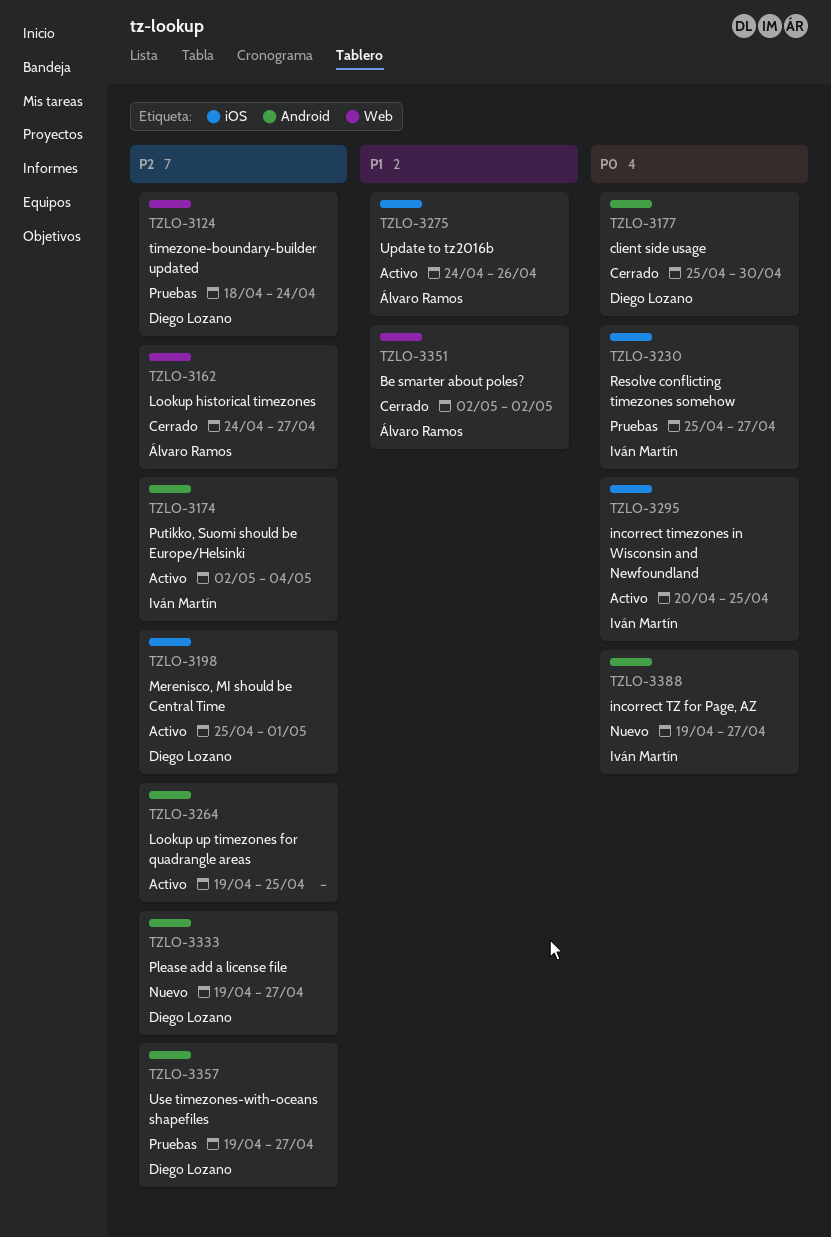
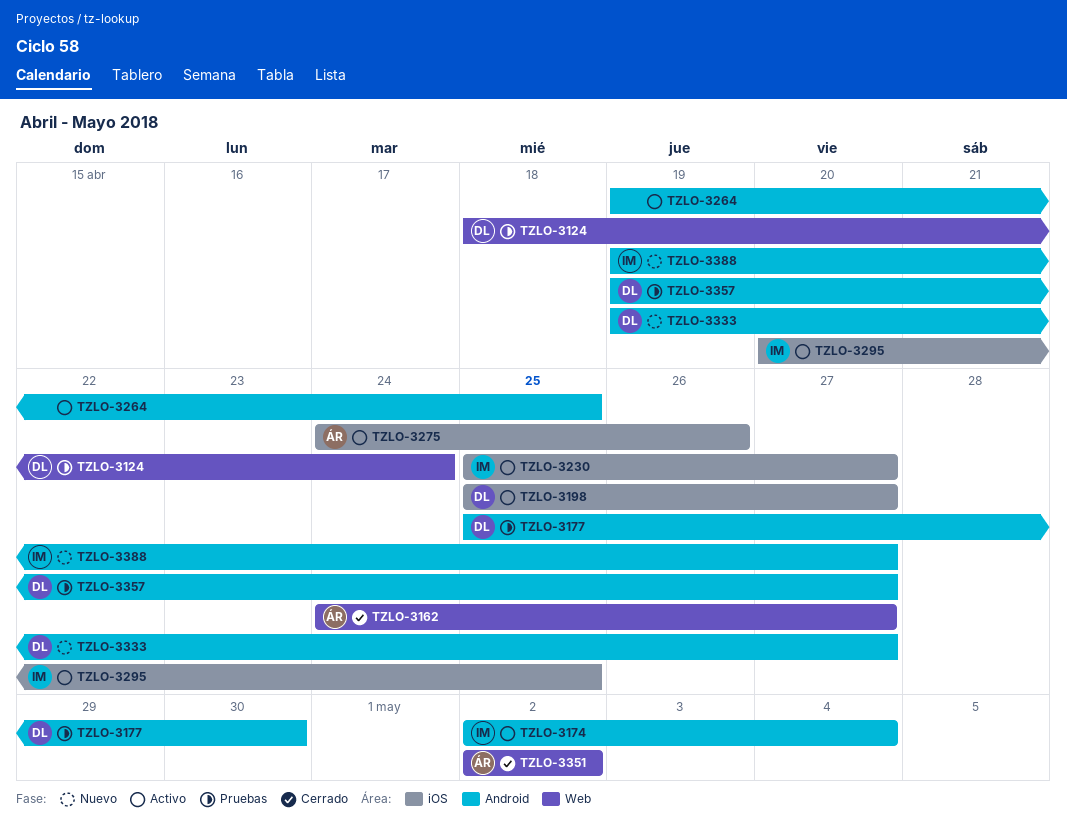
TZLO-3177, status: Cerrado -> Pruebas
TZLO-3198, due: May 1 -> Apr 27
TZLO-3230, status: Pruebas -> Activo

